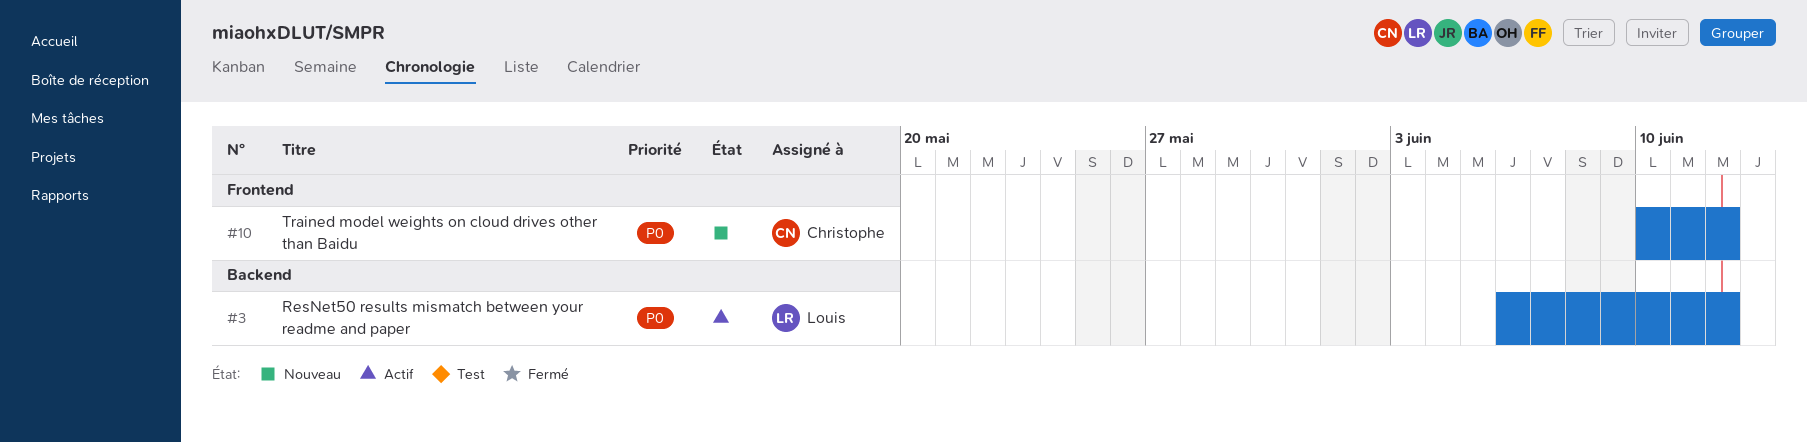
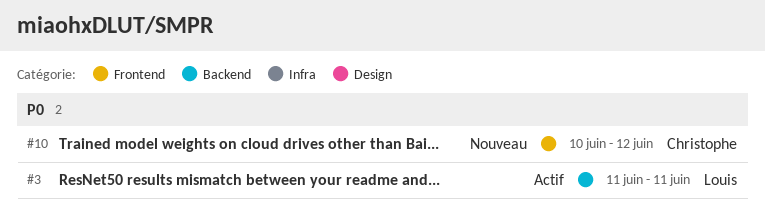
#3, start: Jun 6 -> Jun 11
#3, due: Jun 12 -> Jun 11

